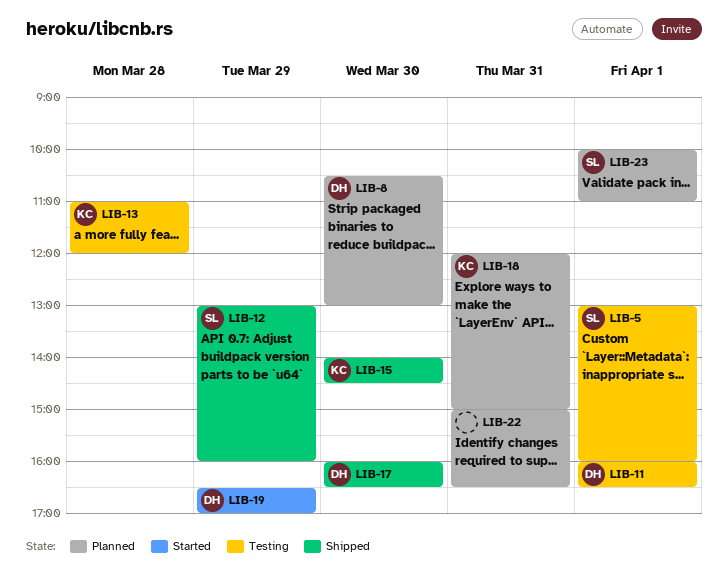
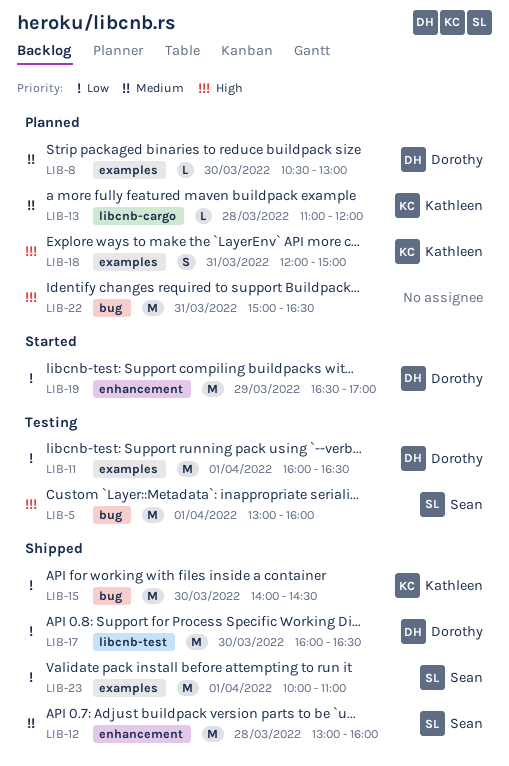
LIB-12, day: Mar 29 -> Mar 28
LIB-13, status: Testing -> Planned
LIB-23, status: Planned -> Shipped

